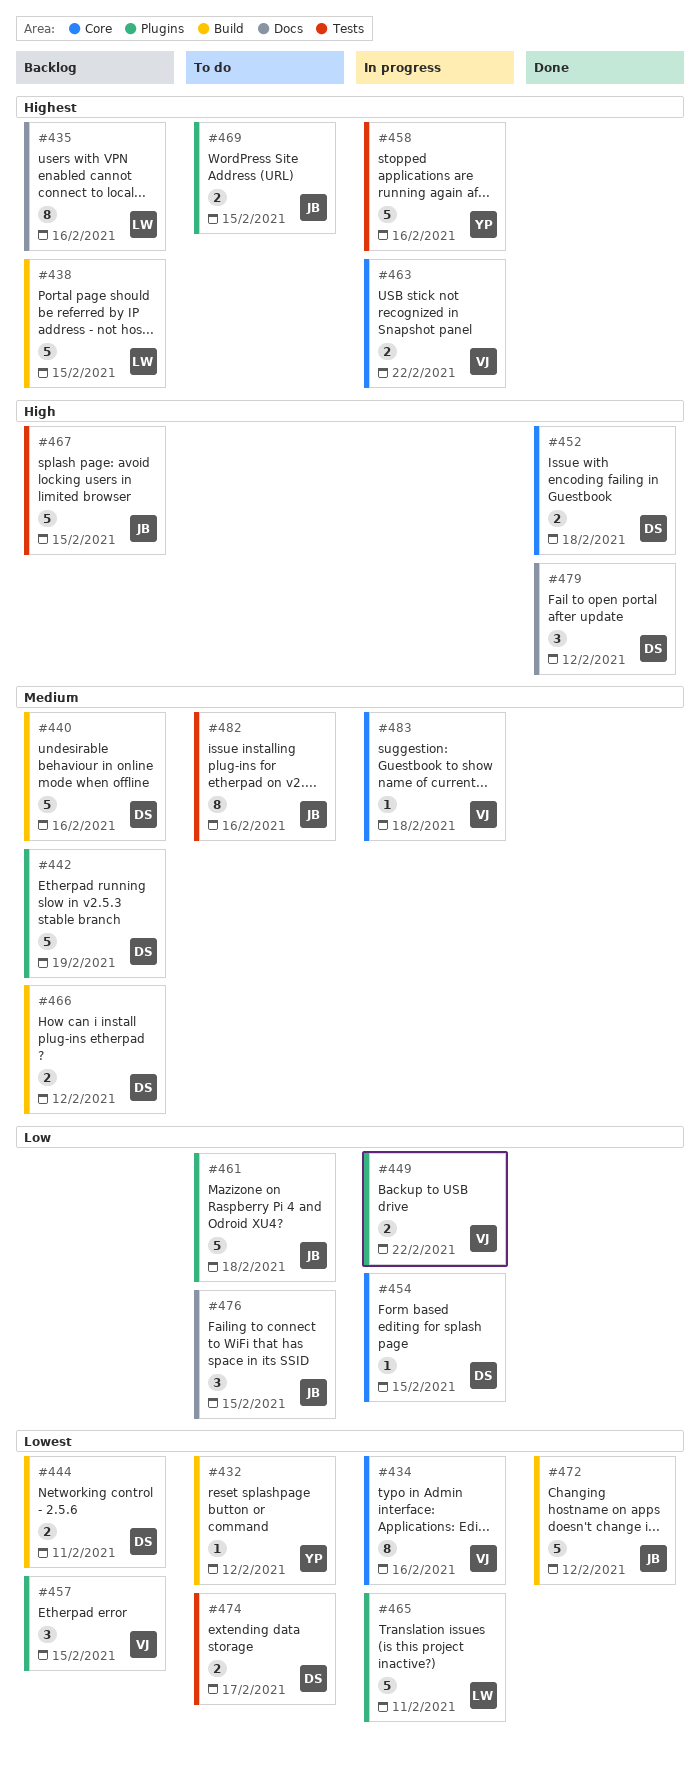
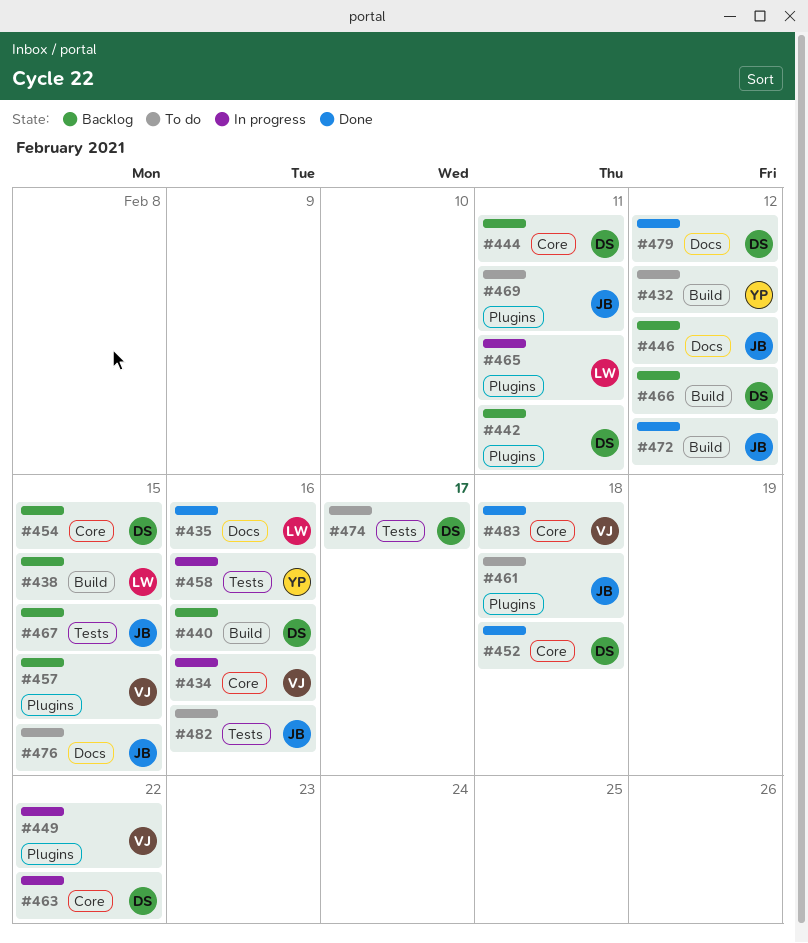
#435, status: Backlog -> Done
#442, due: Feb 19 -> Feb 11
#444, label: Build -> Core
#446: none -> present
#454, status: In progress -> Backlog
#463, owner: VJ -> DS
#469, due: Feb 15 -> Feb 11
#483, status: In progress -> Done

